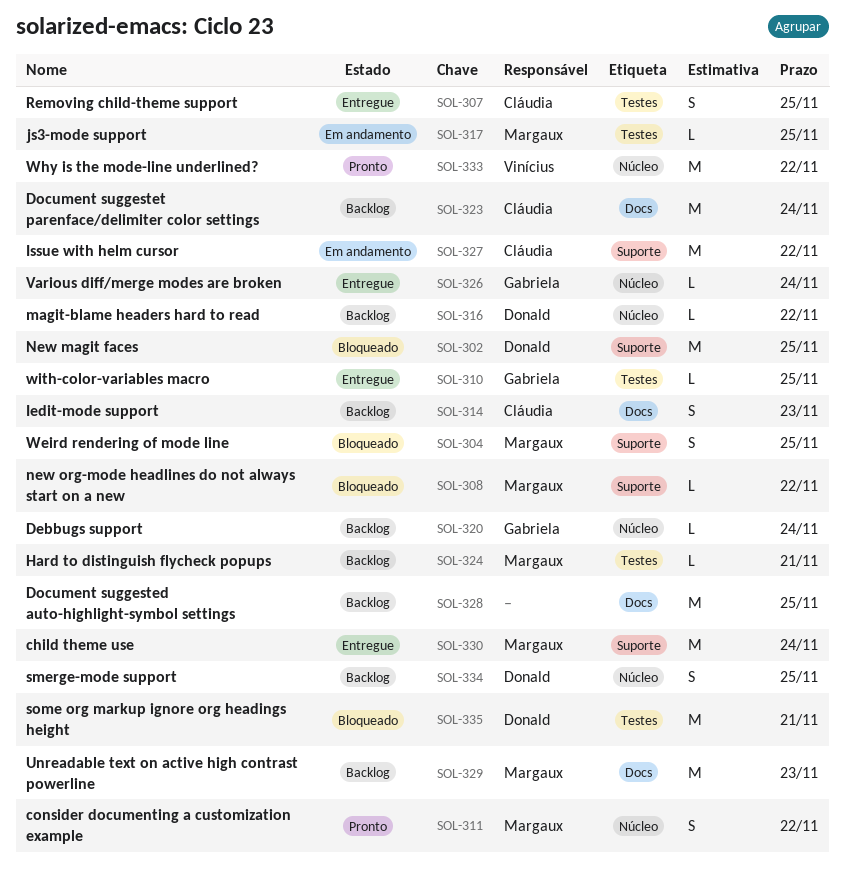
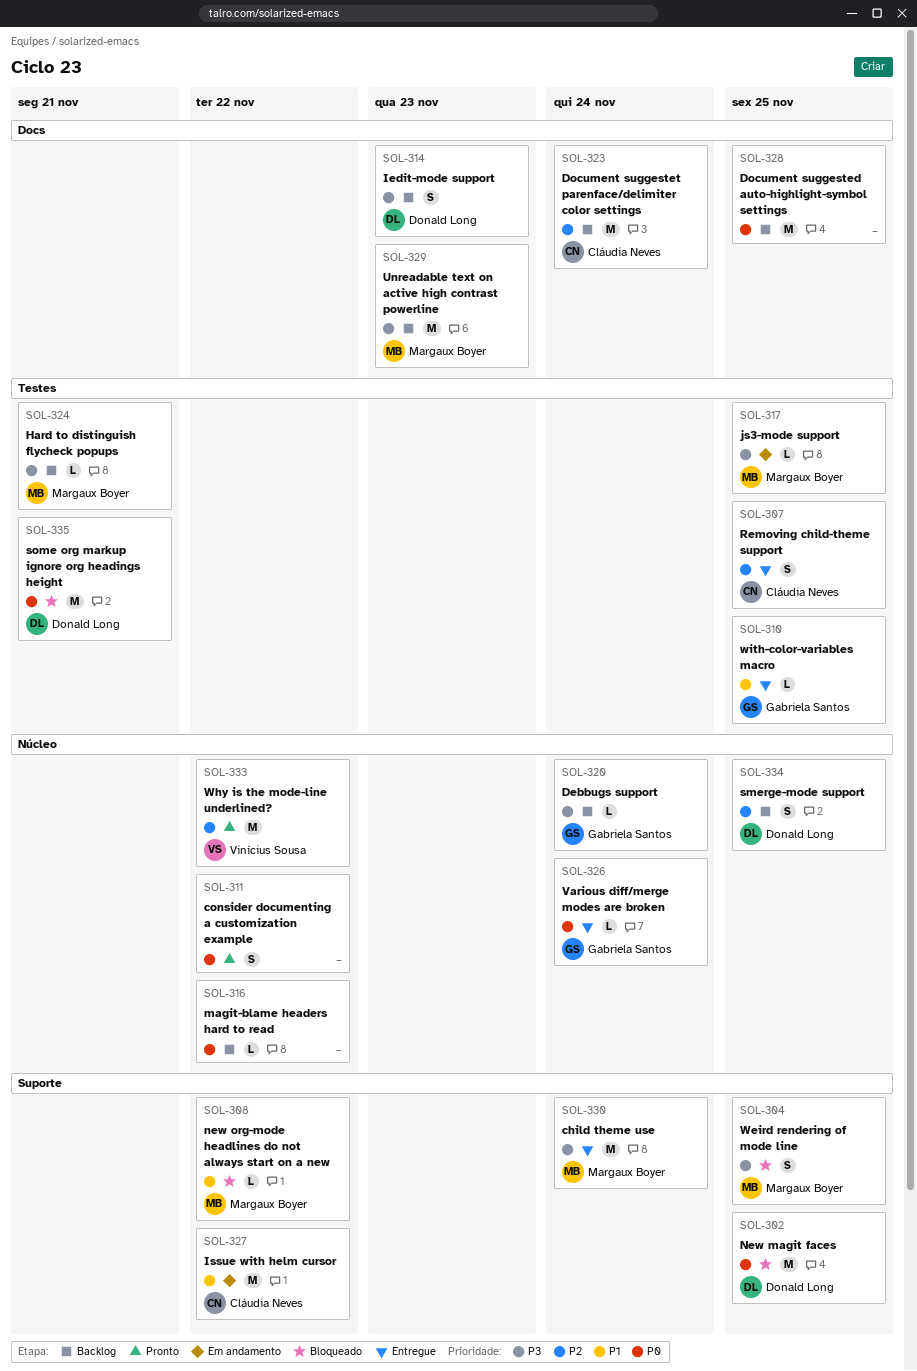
SOL-311, owner: Margaux Boyer -> none
SOL-314, owner: Cláudia Neves -> Donald Long
SOL-316, owner: Donald Long -> none

